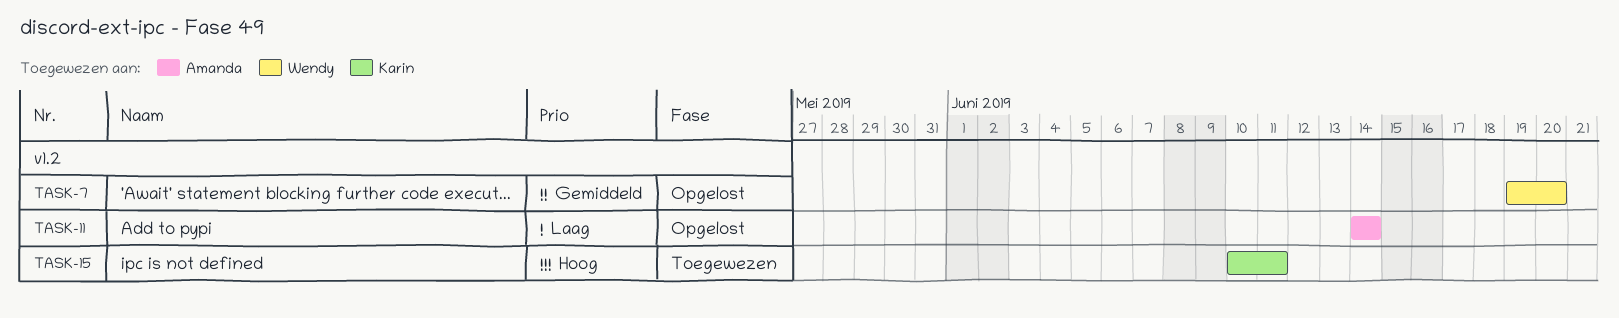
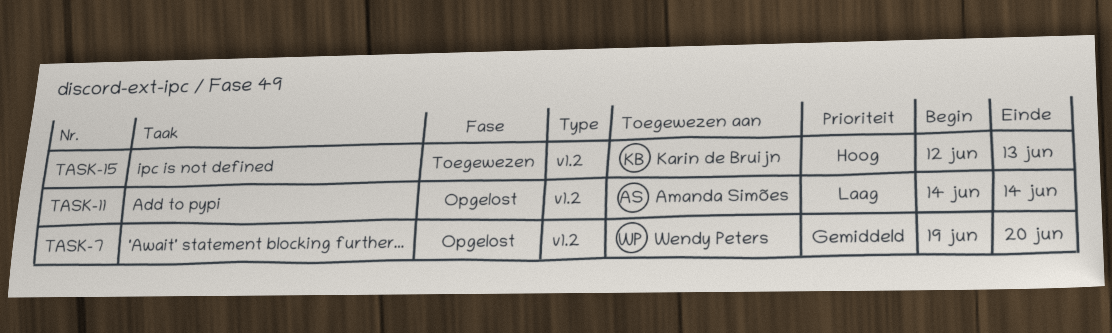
TASK-15, start: Jun 10 -> Jun 12
TASK-15, due: Jun 11 -> Jun 13

